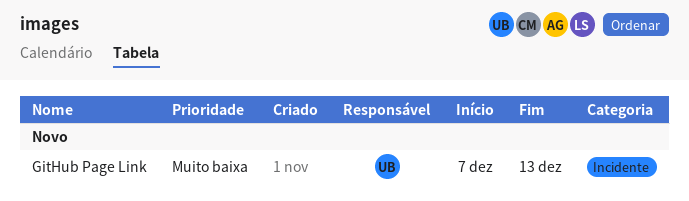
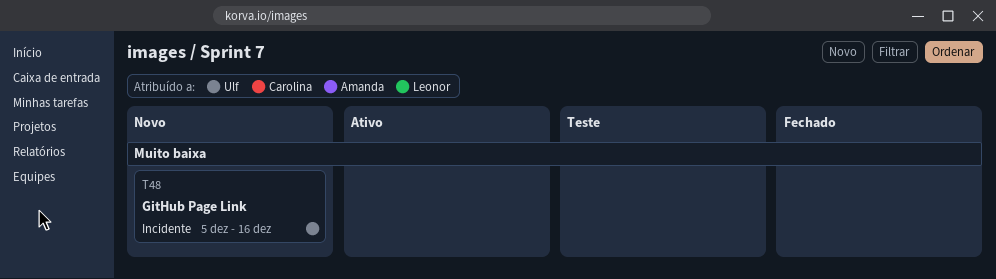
GitHub Page Link, start: Dec 7 -> Dec 5
GitHub Page Link, due: Dec 13 -> Dec 16

